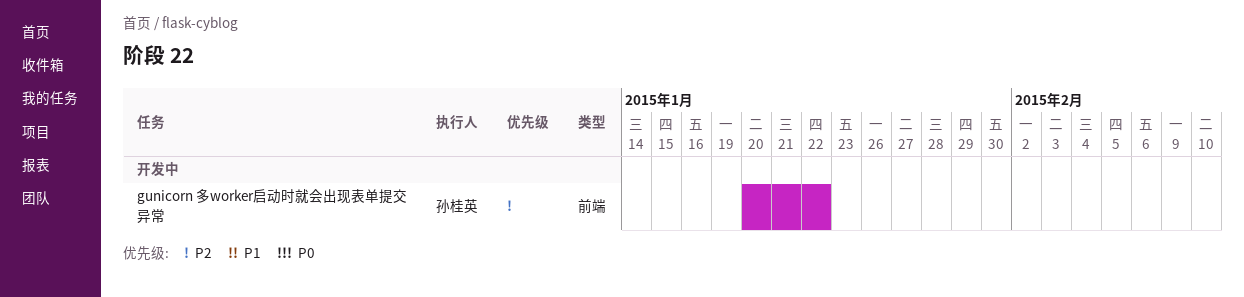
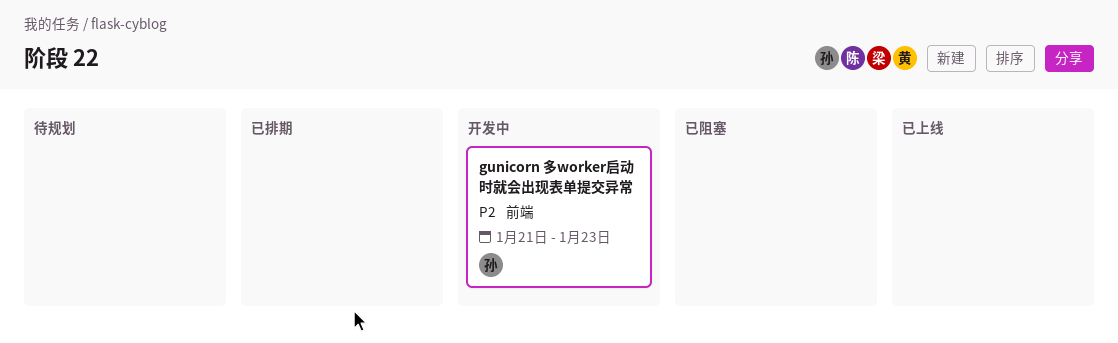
gunicorn 多worker启动时就会出现表单提交异常, start: Jan 20 -> Jan 21
gunicorn 多worker启动时就会出现表单提交异常, due: Jan 22 -> Jan 23

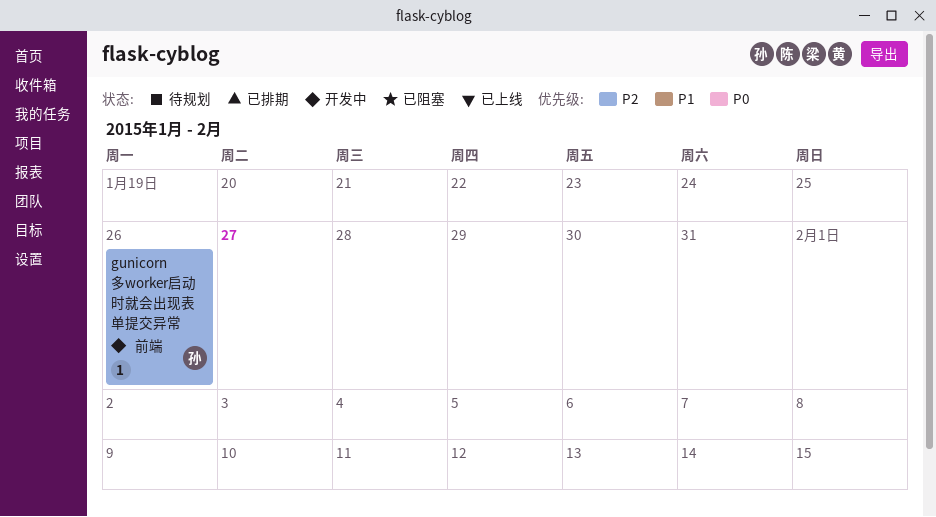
gunicorn 多worker启动时就会出现表单提交异常, due: Jan 23 -> Jan 26

